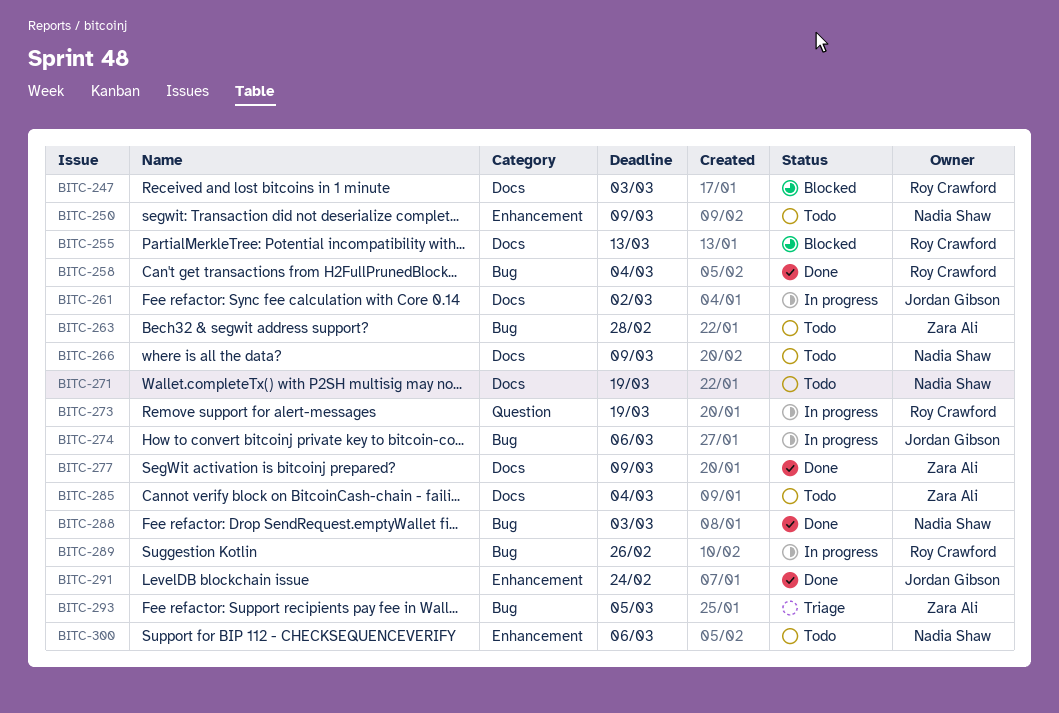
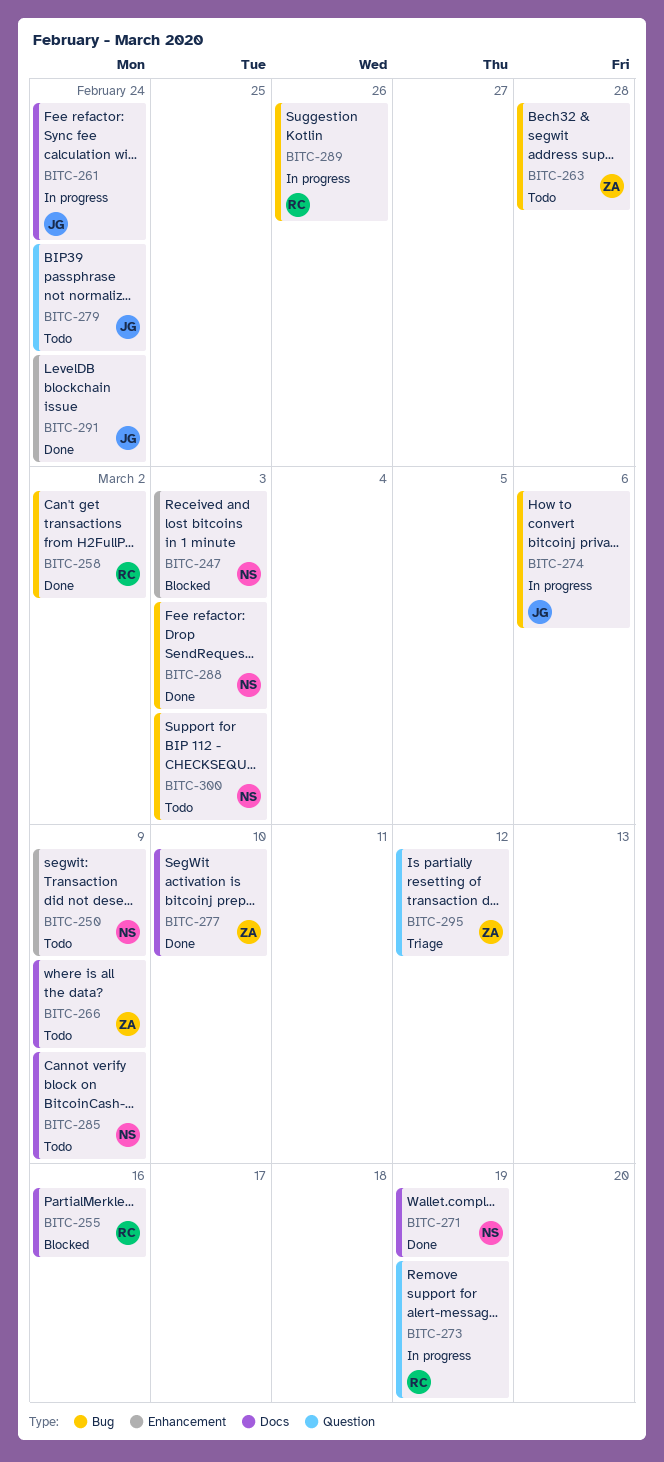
BITC-247, owner: Roy Crawford -> Nadia Shaw
BITC-247, label: Docs -> Enhancement
BITC-255, due: Mar 13 -> Mar 16
BITC-258, due: Mar 4 -> Mar 2
BITC-261, due: Mar 2 -> Feb 24
BITC-266, owner: Nadia Shaw -> Zara Ali
BITC-271, status: Todo -> Done
BITC-277, due: Mar 9 -> Mar 10
BITC-279: none -> present
BITC-285, owner: Zara Ali -> Nadia Shaw
BITC-285, due: Mar 4 -> Mar 9
BITC-293: present -> none
BITC-295: none -> present
BITC-300, label: Enhancement -> Bug
BITC-300, due: Mar 6 -> Mar 3

